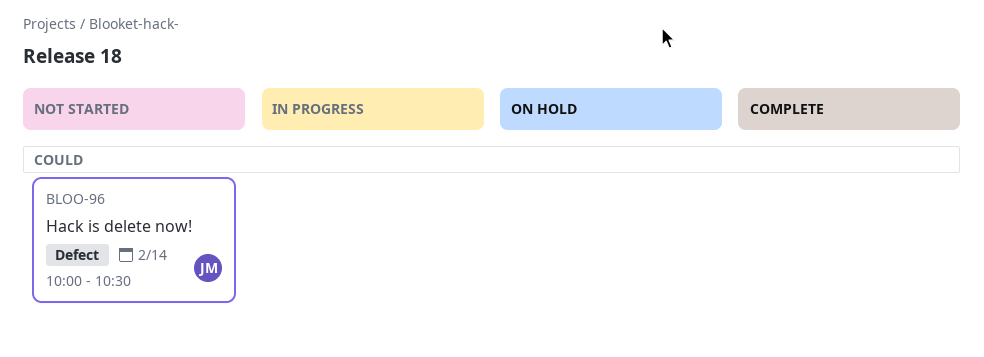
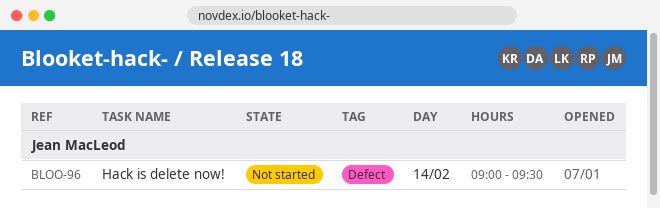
BLOO-96, begins: 10:00 -> 09:00
BLOO-96, ends: 10:30 -> 09:30

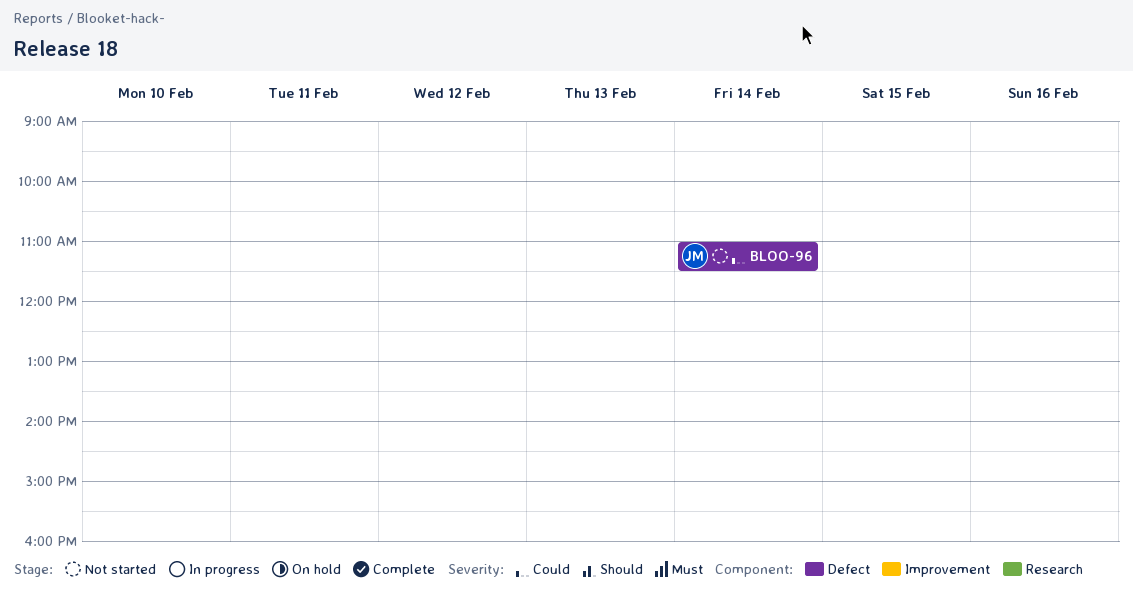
BLOO-96, begins: 09:00 -> 11:00
BLOO-96, ends: 09:30 -> 11:30

